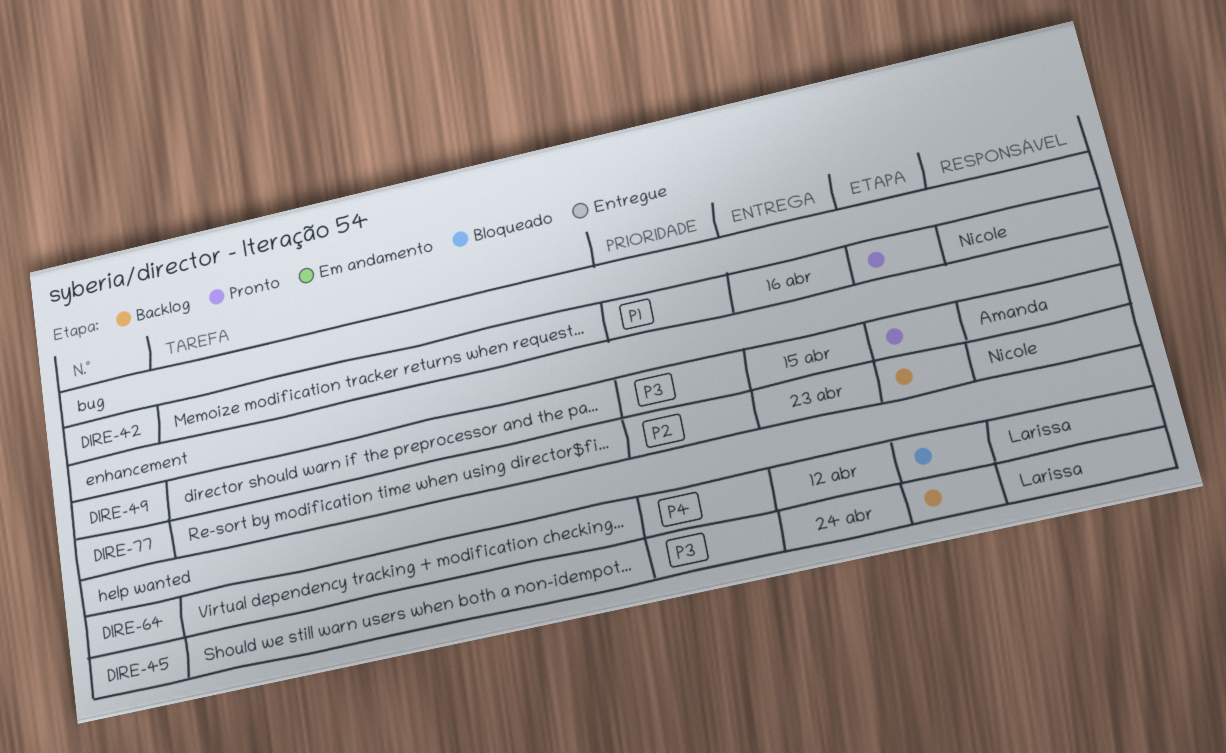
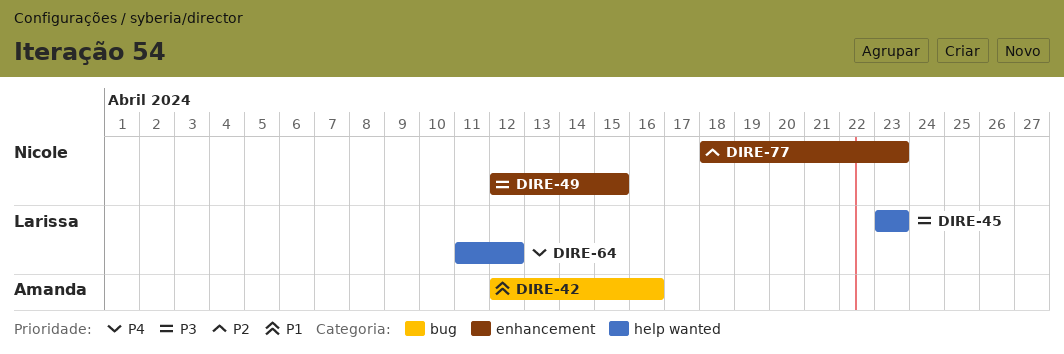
DIRE-42, owner: Nicole -> Amanda
DIRE-45, due: Apr 24 -> Apr 23
DIRE-49, owner: Amanda -> Nicole

